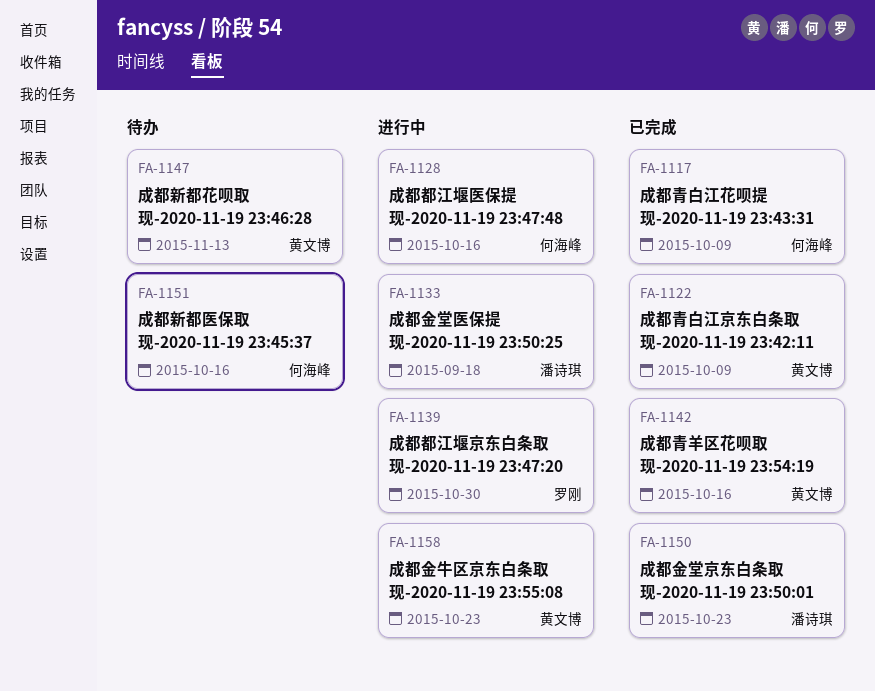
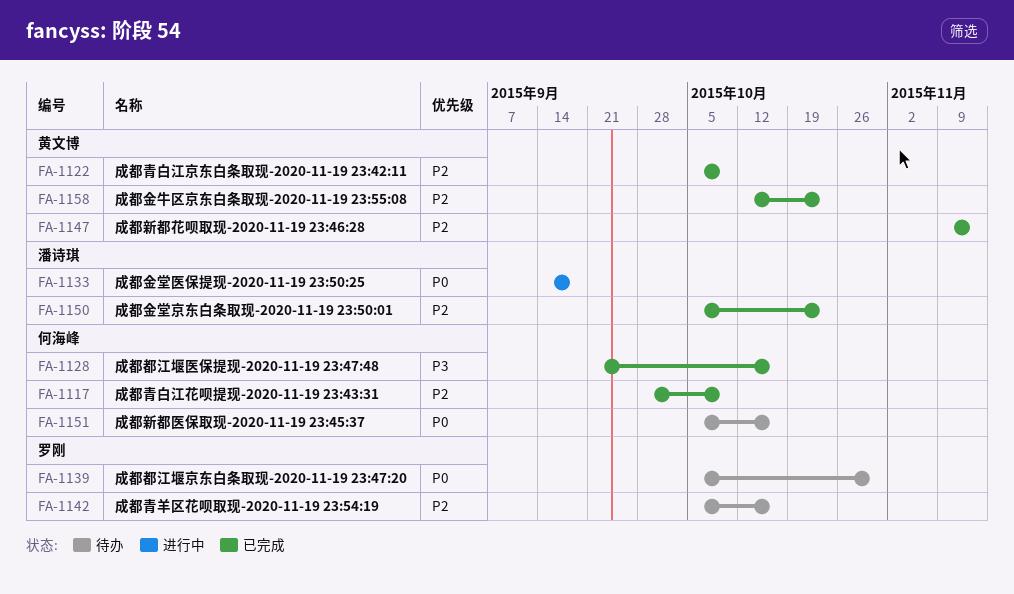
FA-1128, status: 进行中 -> 已完成
FA-1139, status: 进行中 -> 待办
FA-1142, status: 已完成 -> 待办
FA-1142, owner: 黄文博 -> 罗刚
FA-1147, status: 待办 -> 已完成
FA-1158, status: 进行中 -> 已完成

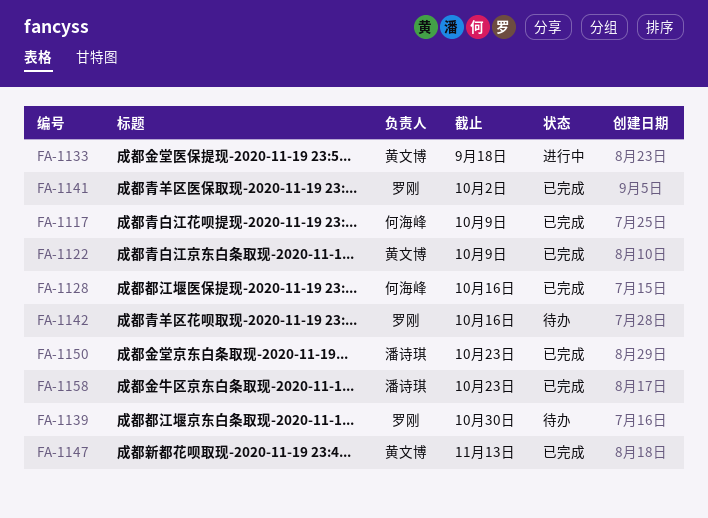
FA-1133, owner: 潘诗琪 -> 黄文博
FA-1141: none -> present
FA-1151: present -> none
FA-1158, owner: 黄文博 -> 潘诗琪

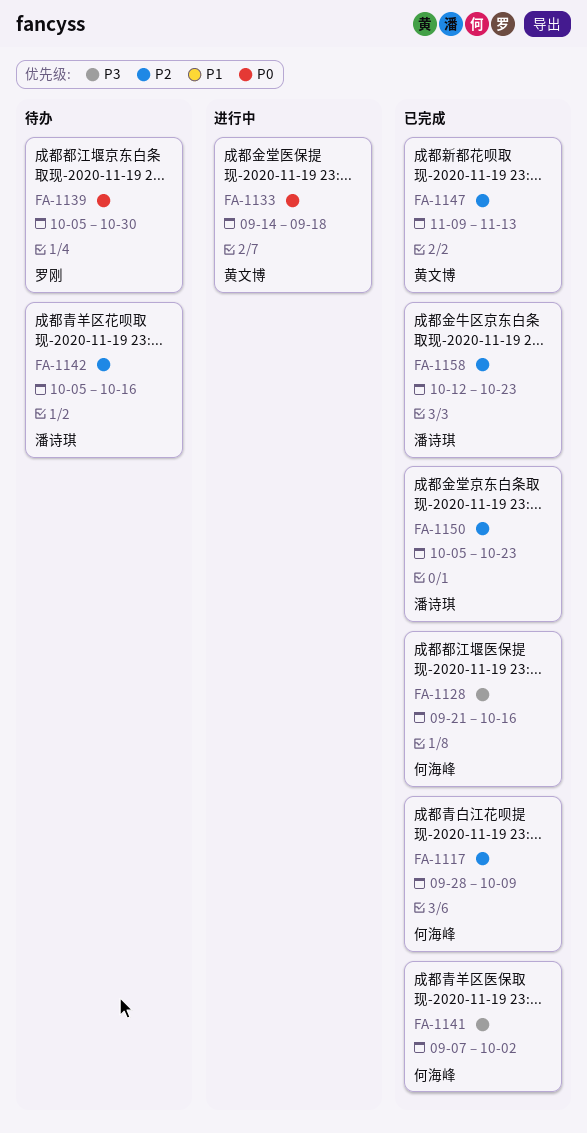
FA-1122: present -> none
FA-1141, owner: 罗刚 -> 何海峰
FA-1142, owner: 罗刚 -> 潘诗琪

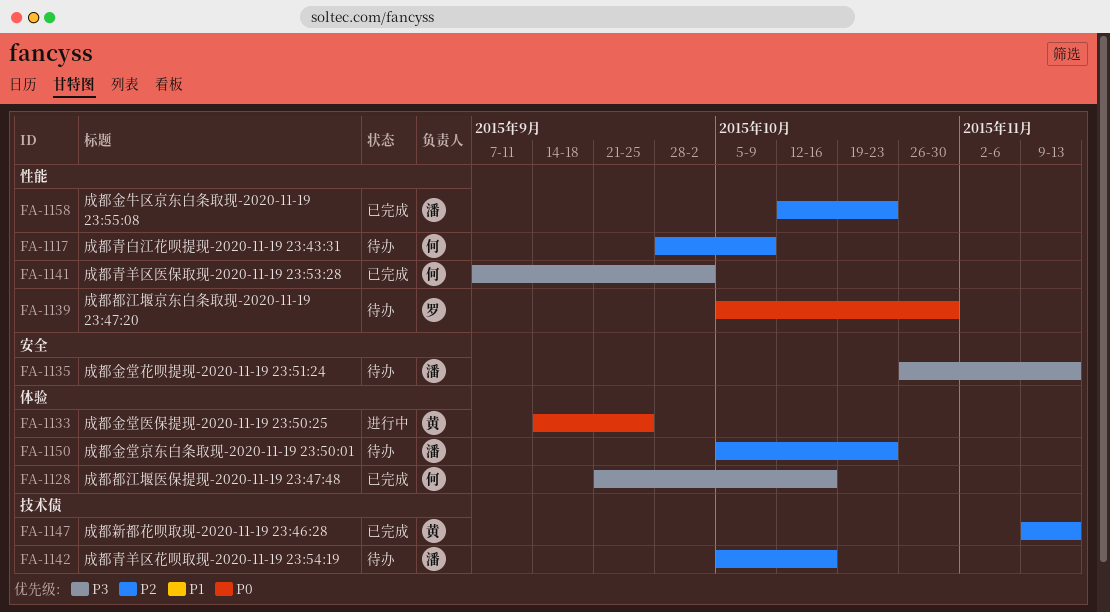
FA-1117, status: 已完成 -> 待办
FA-1133, due: Sep 18 -> Sep 25
FA-1135: none -> present
FA-1150, status: 已完成 -> 待办

